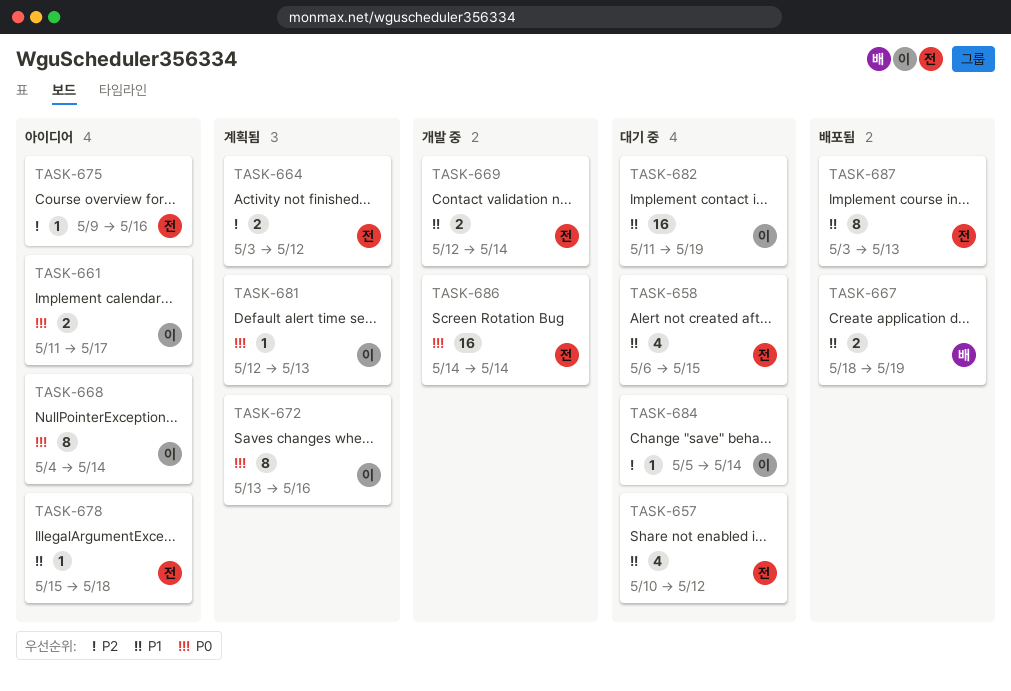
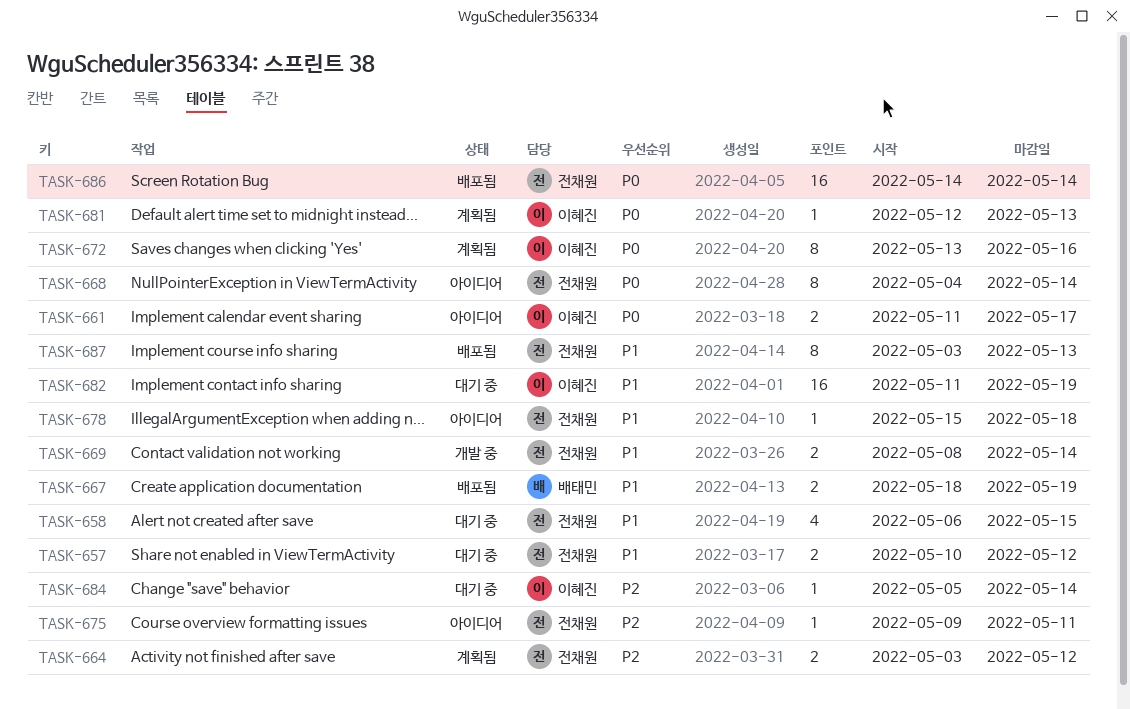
TASK-657, estimate: 4 -> 2
TASK-668, owner: 이혜진 -> 전채원
TASK-669, start: May 12 -> May 8
TASK-675, due: May 16 -> May 11
TASK-686, status: 개발 중 -> 배포됨

